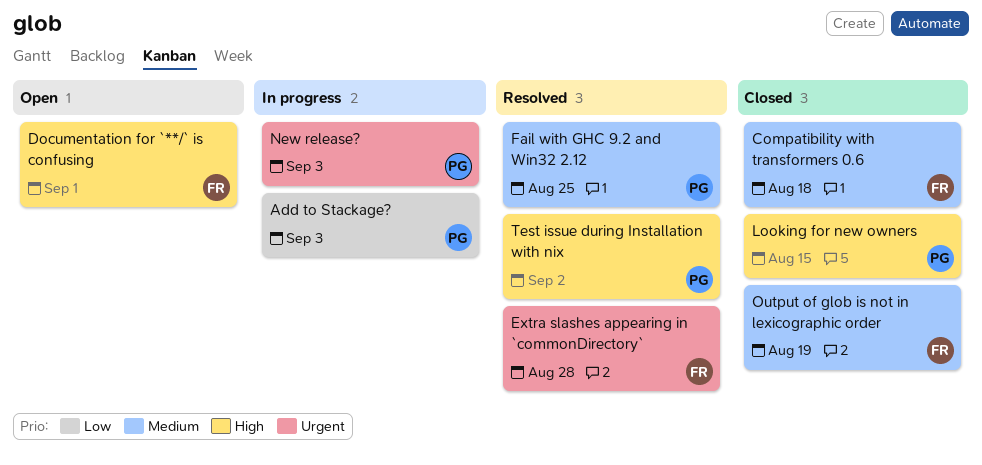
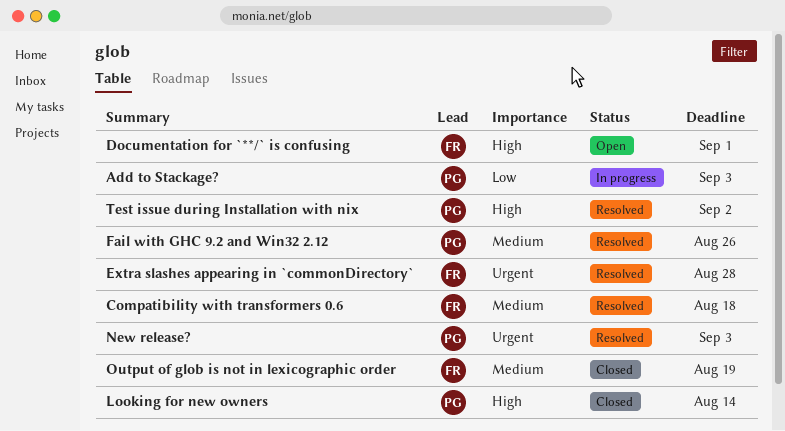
Compatibility with transformers 0.6, status: Closed -> Resolved
Fail with GHC 9.2 and Win32 2.12, due: Aug 25 -> Aug 26
Looking for new owners, due: Aug 15 -> Aug 14
New release?, status: In progress -> Resolved

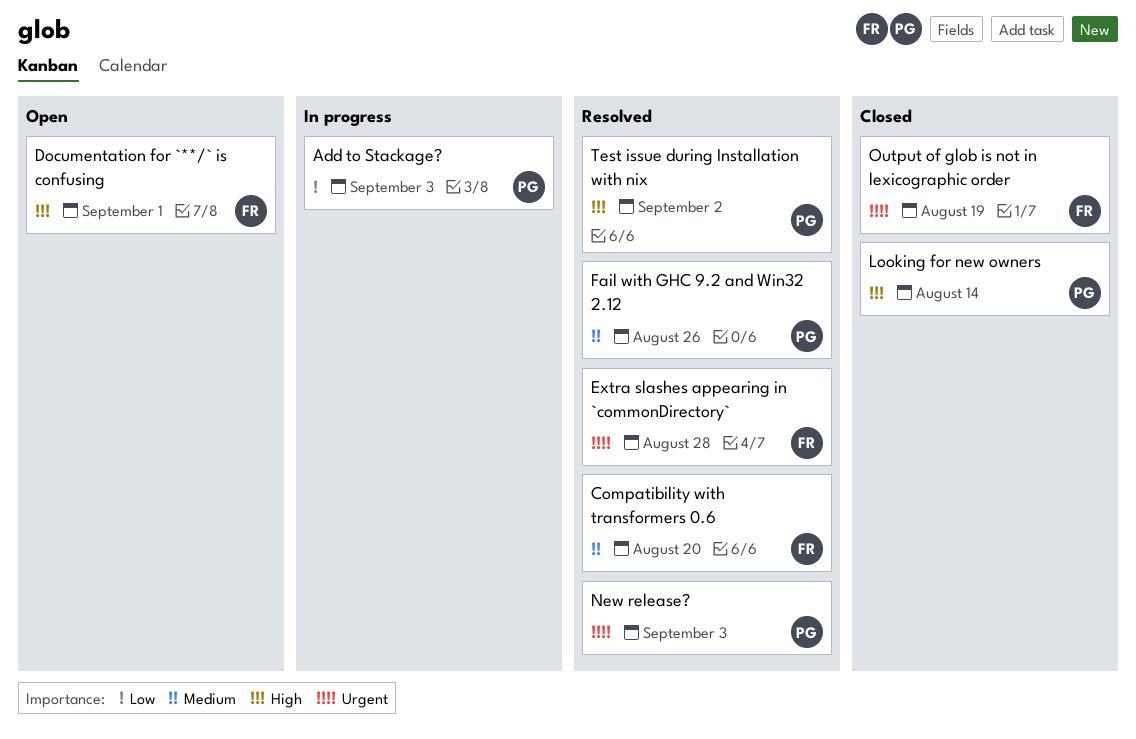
Compatibility with transformers 0.6, due: Aug 18 -> Aug 20
Output of glob is not in lexicographic order, priority: Medium -> Urgent

